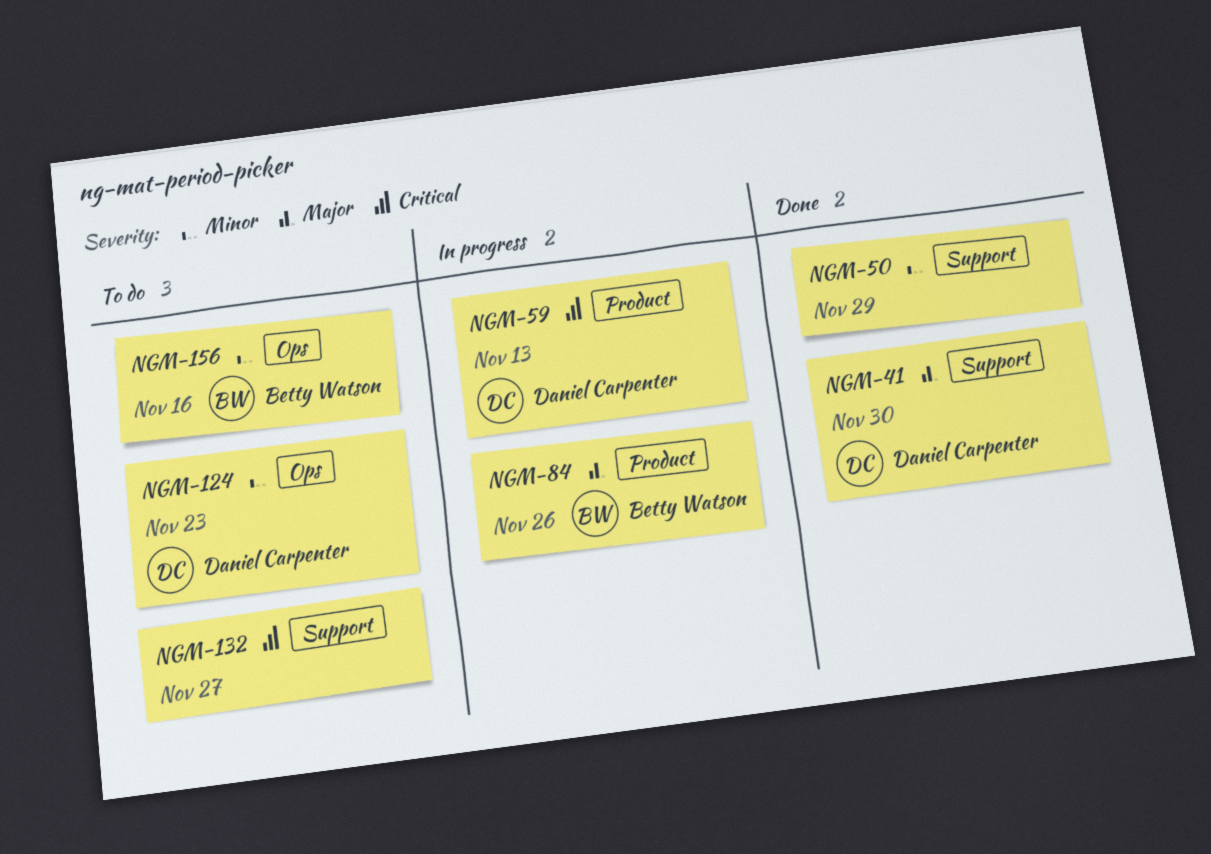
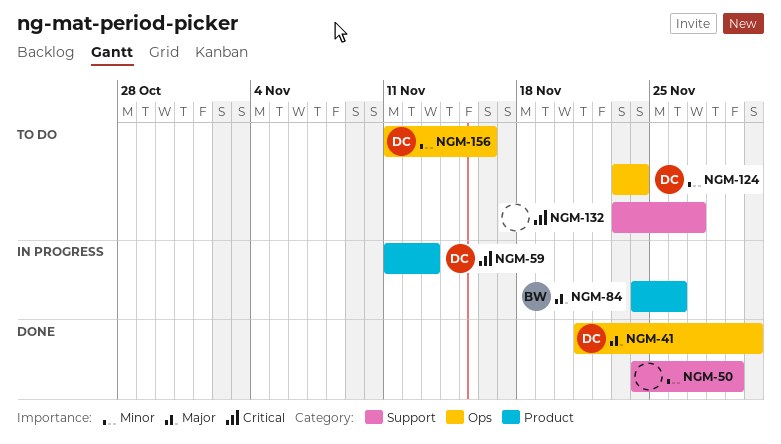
NGM-41, label: Support -> Ops
NGM-124, due: Nov 23 -> Nov 24
NGM-156, owner: Betty Watson -> Daniel Carpenter

